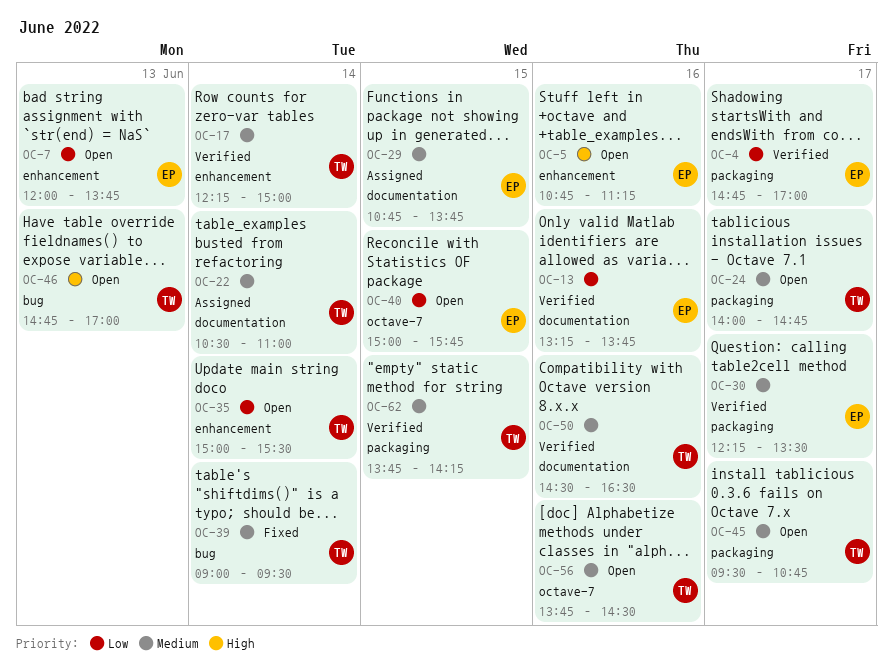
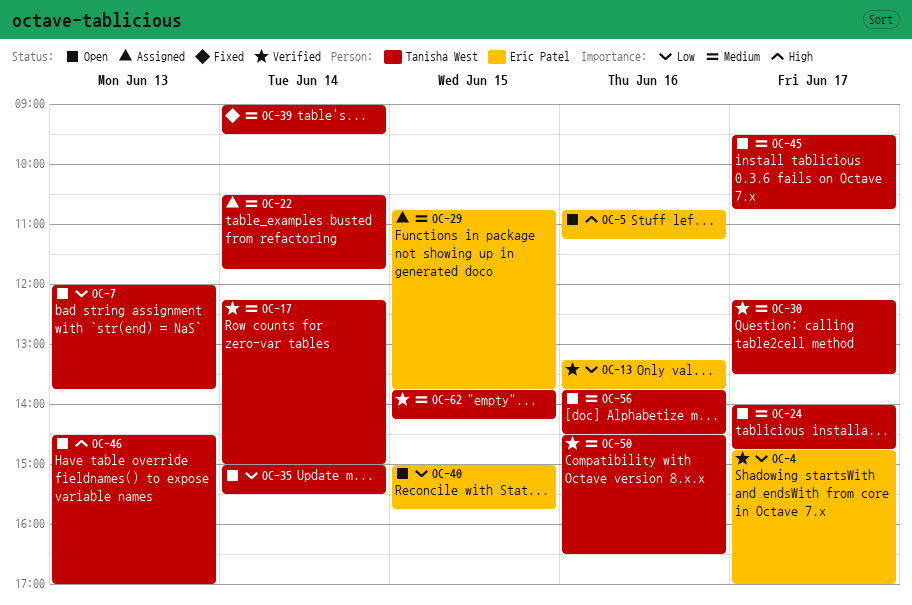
OC-7, owner: Eric Patel -> Tanisha West
OC-22, ends: 11:00 -> 11:45
OC-30, owner: Eric Patel -> Tanisha West
OC-46, begins: 14:45 -> 14:30

